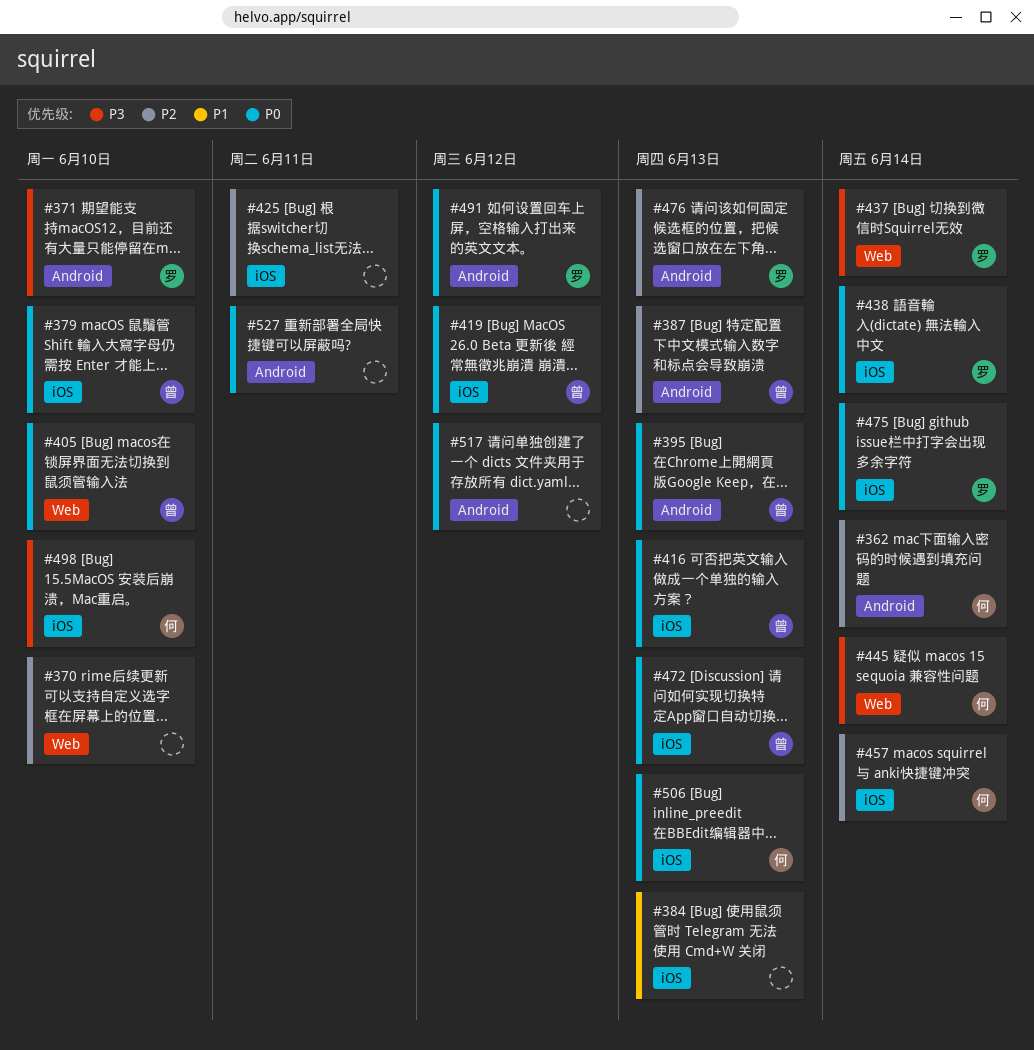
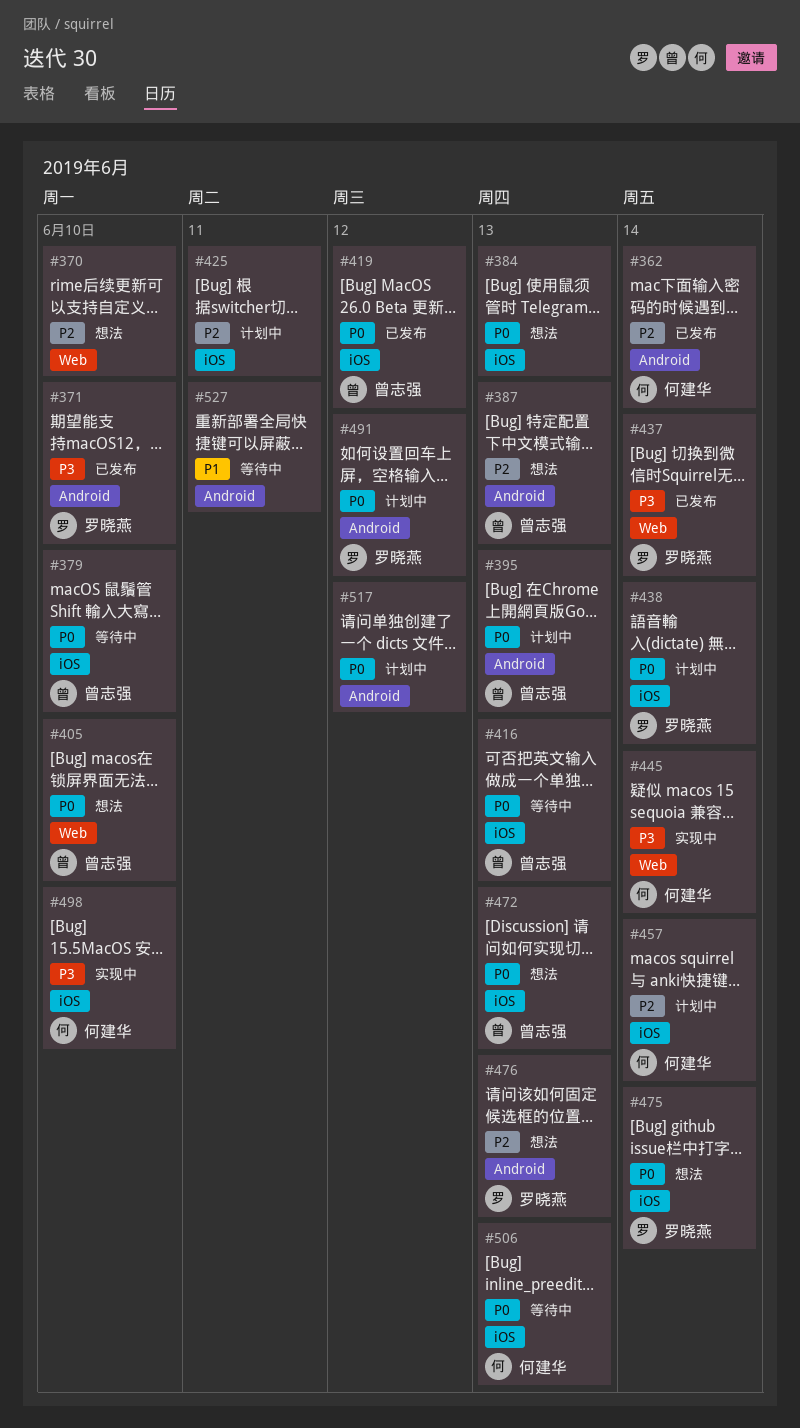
#384, priority: P1 -> P0
#527, priority: P0 -> P1

